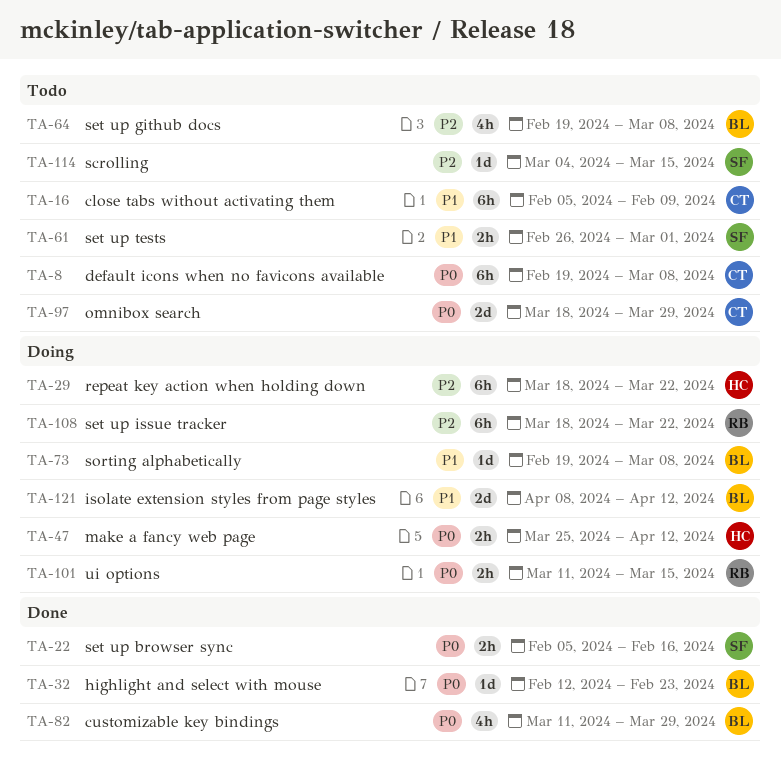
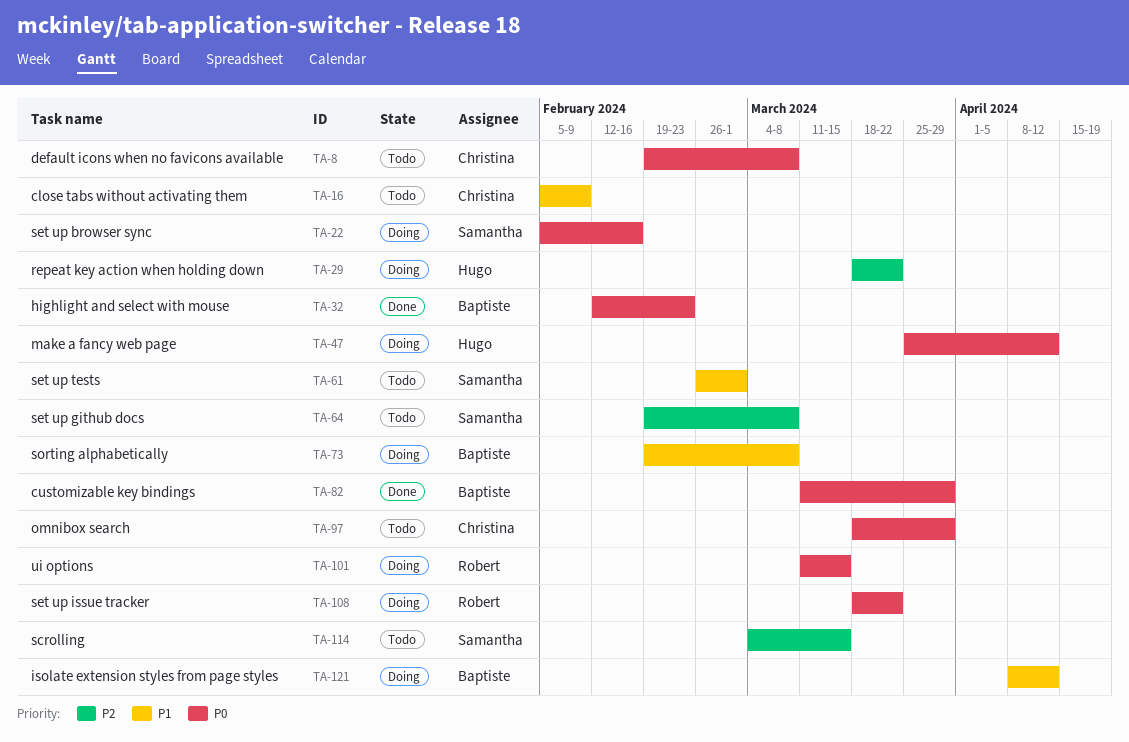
TA-22, status: Done -> Doing
TA-64, owner: Baptiste -> Samantha
TA-108, priority: P2 -> P0

